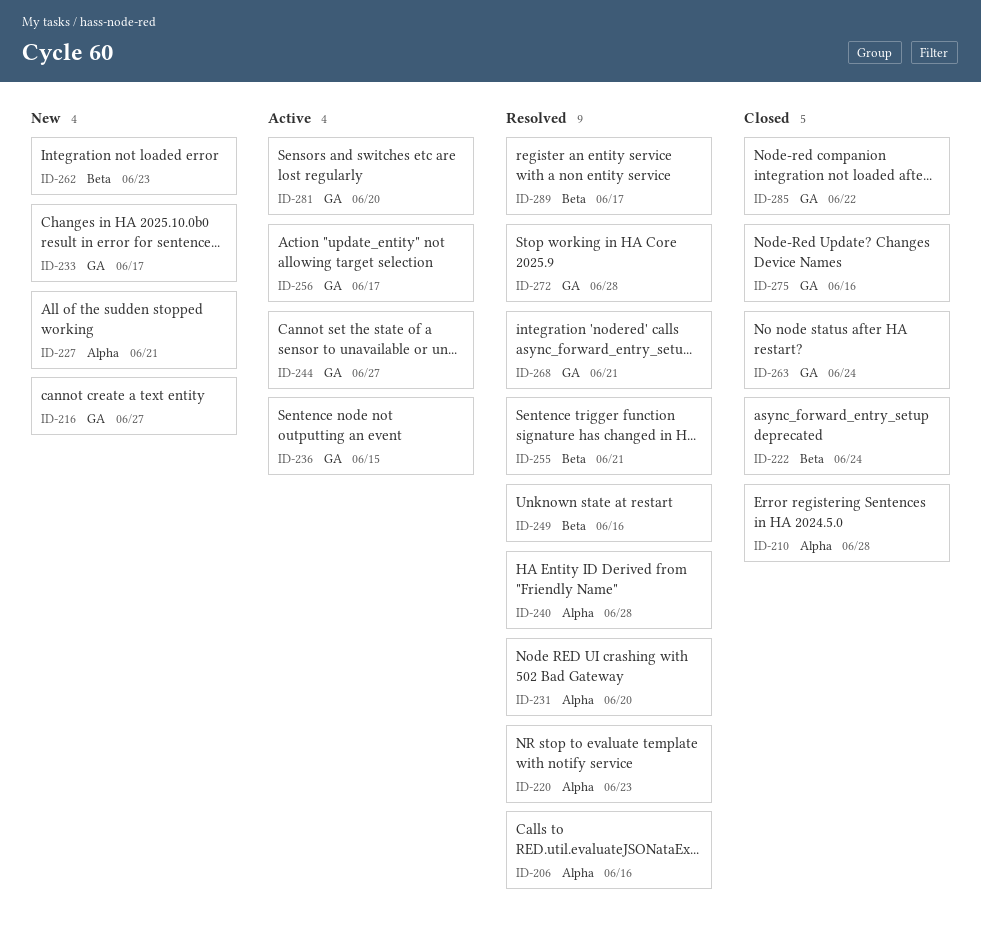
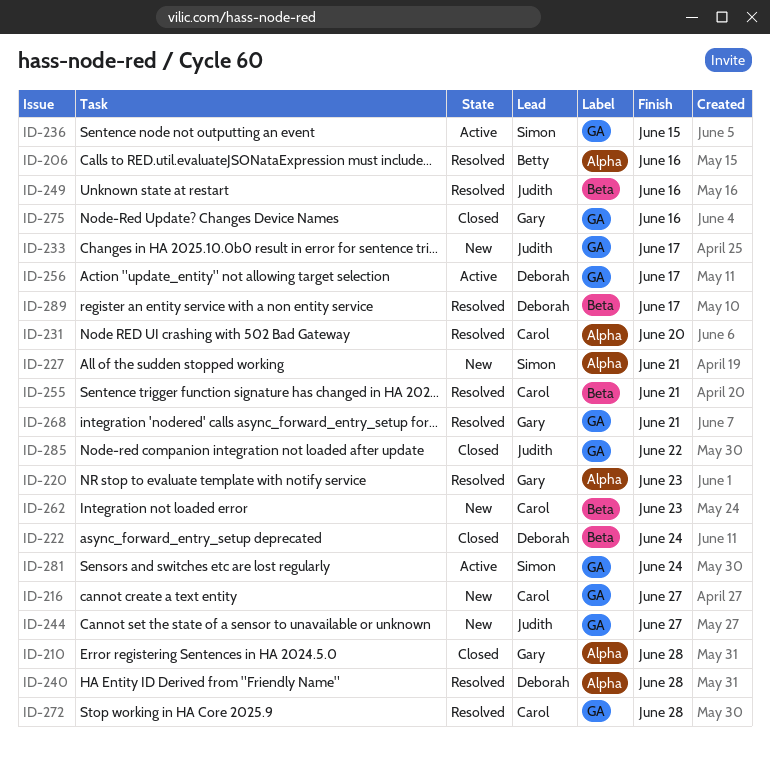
ID-244, status: Active -> New
ID-263: present -> none
ID-281, due: Jun 20 -> Jun 24

